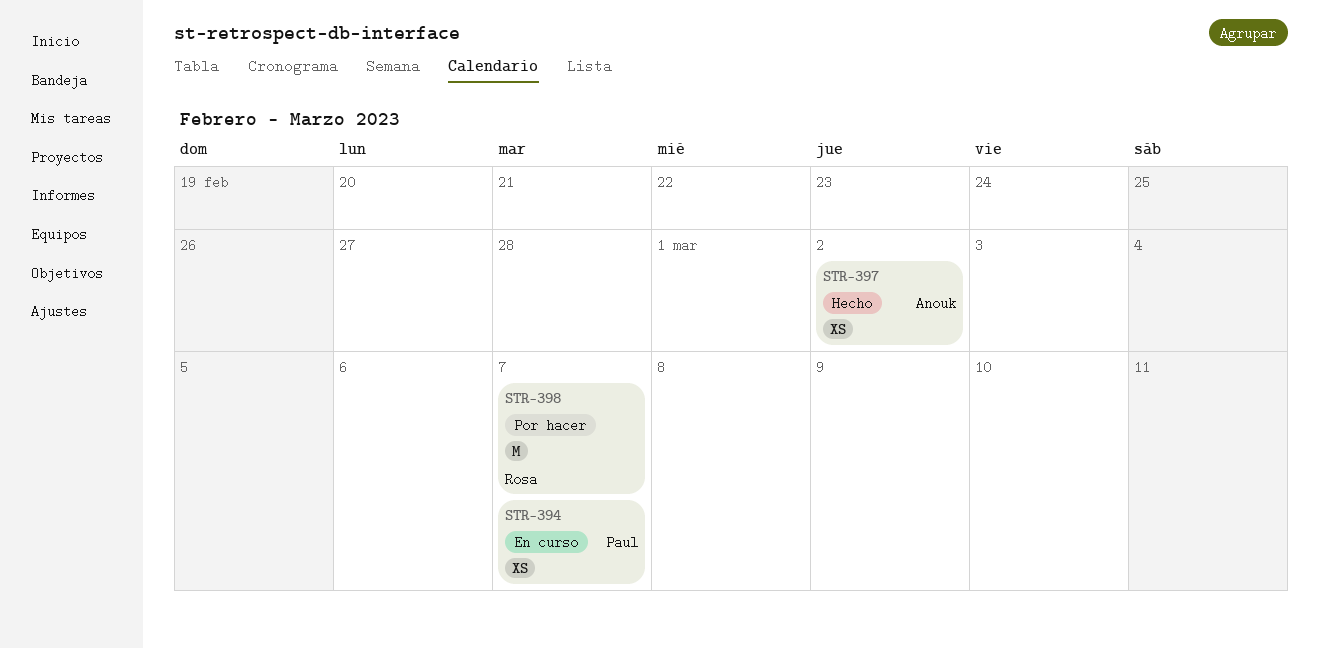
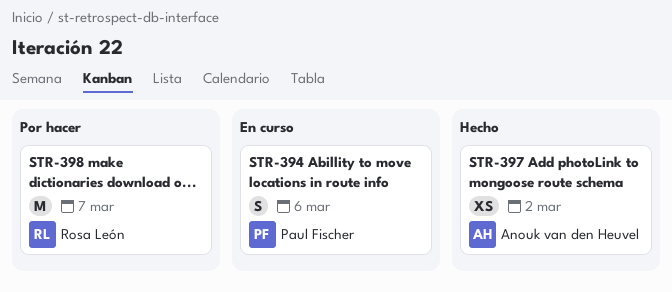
STR-394, estimate: XS -> S
STR-394, due: Mar 7 -> Mar 6

